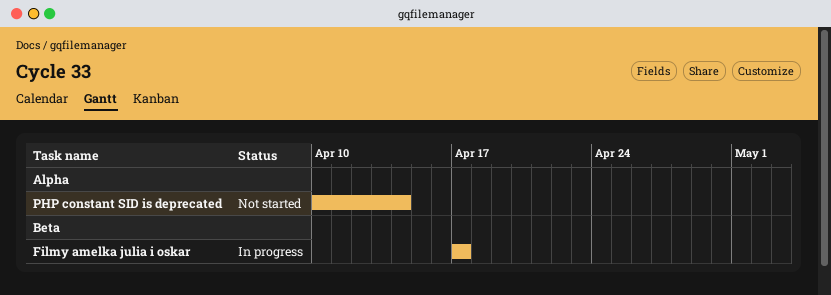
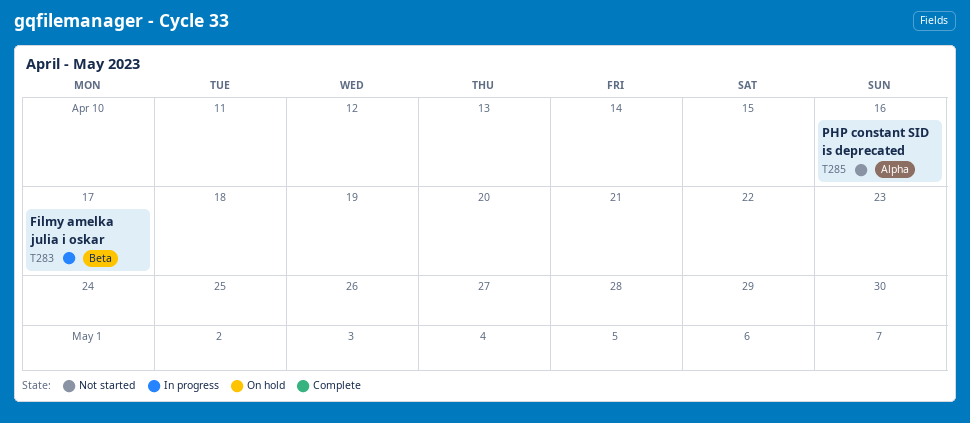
PHP constant SID is deprecated, due: Apr 14 -> Apr 16

